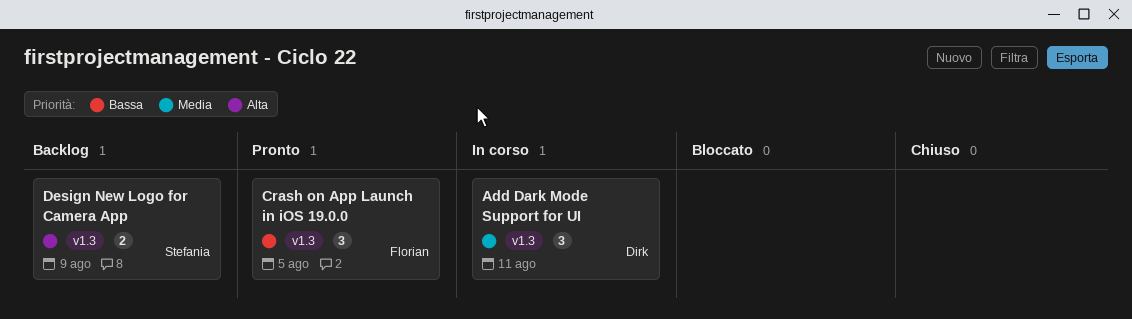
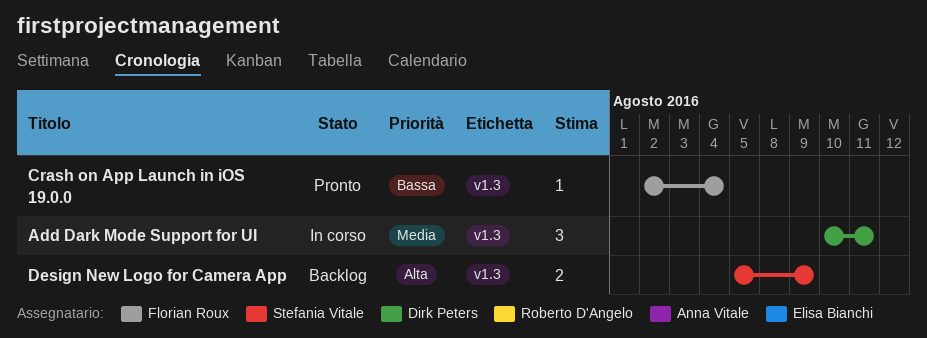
Crash on App Launch in iOS 19.0.0, estimate: 3 -> 1
Crash on App Launch in iOS 19.0.0, due: Aug 5 -> Aug 4

